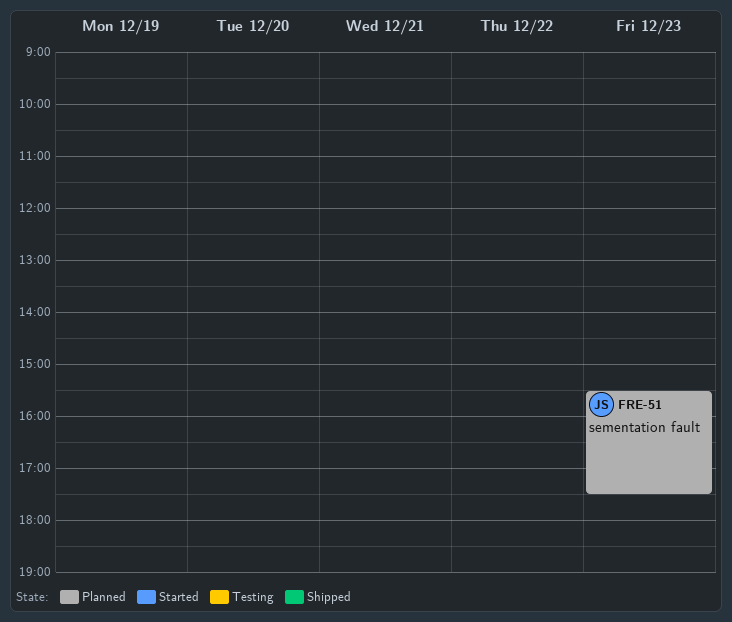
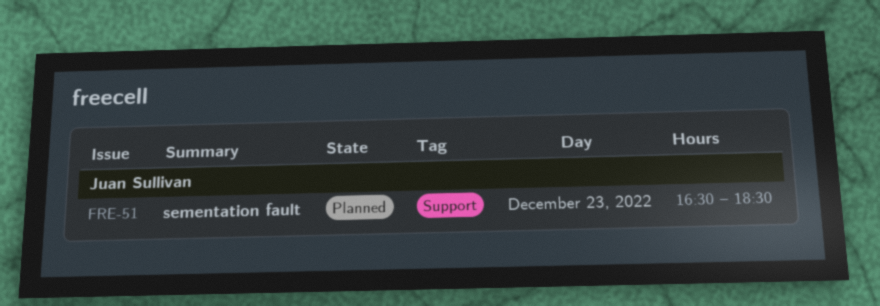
FRE-51, begins: 15:30 -> 16:30
FRE-51, ends: 17:30 -> 18:30

